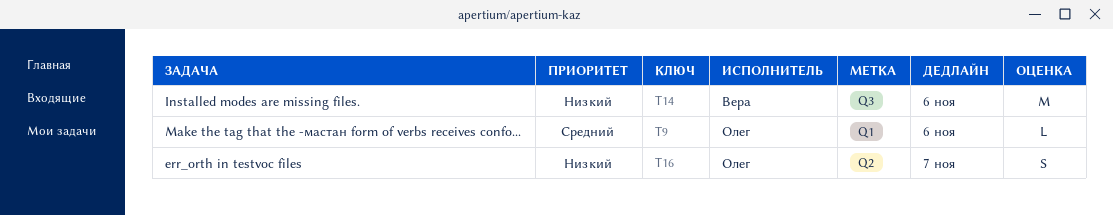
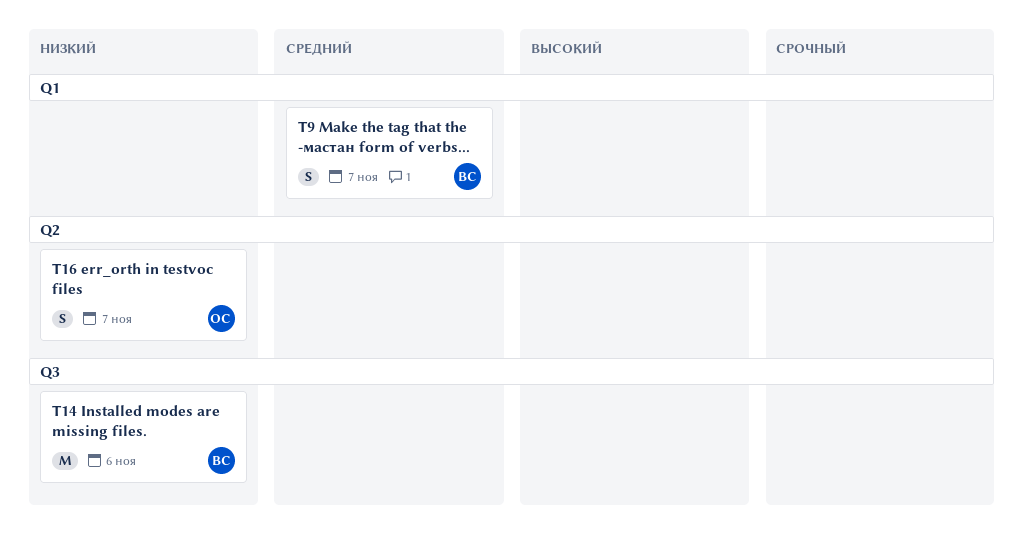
T9, owner: Олег -> Вера
T9, estimate: L -> S
T9, due: Nov 6 -> Nov 7

